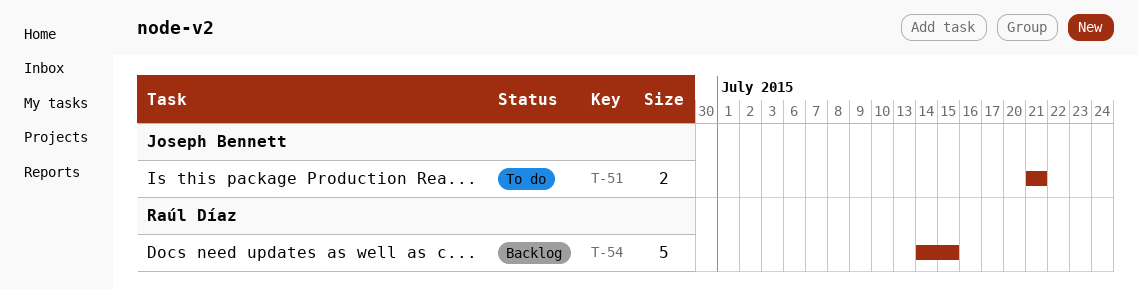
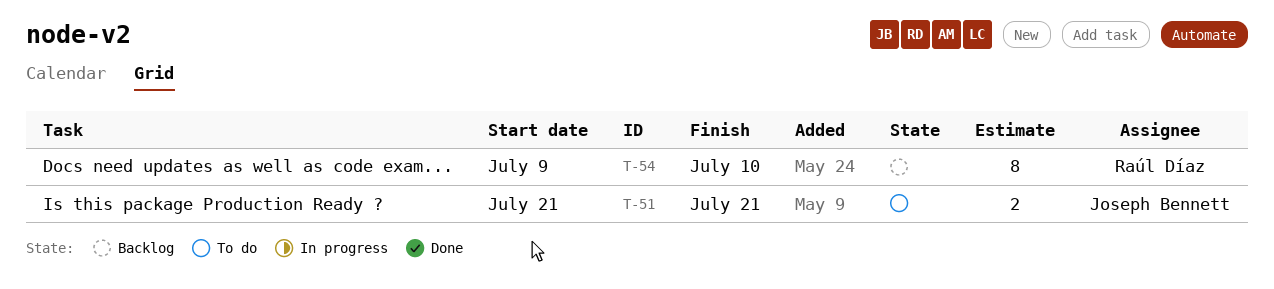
T-54, estimate: 5 -> 8
T-54, start: Jul 14 -> Jul 9
T-54, due: Jul 15 -> Jul 10

